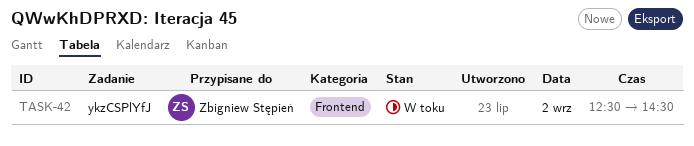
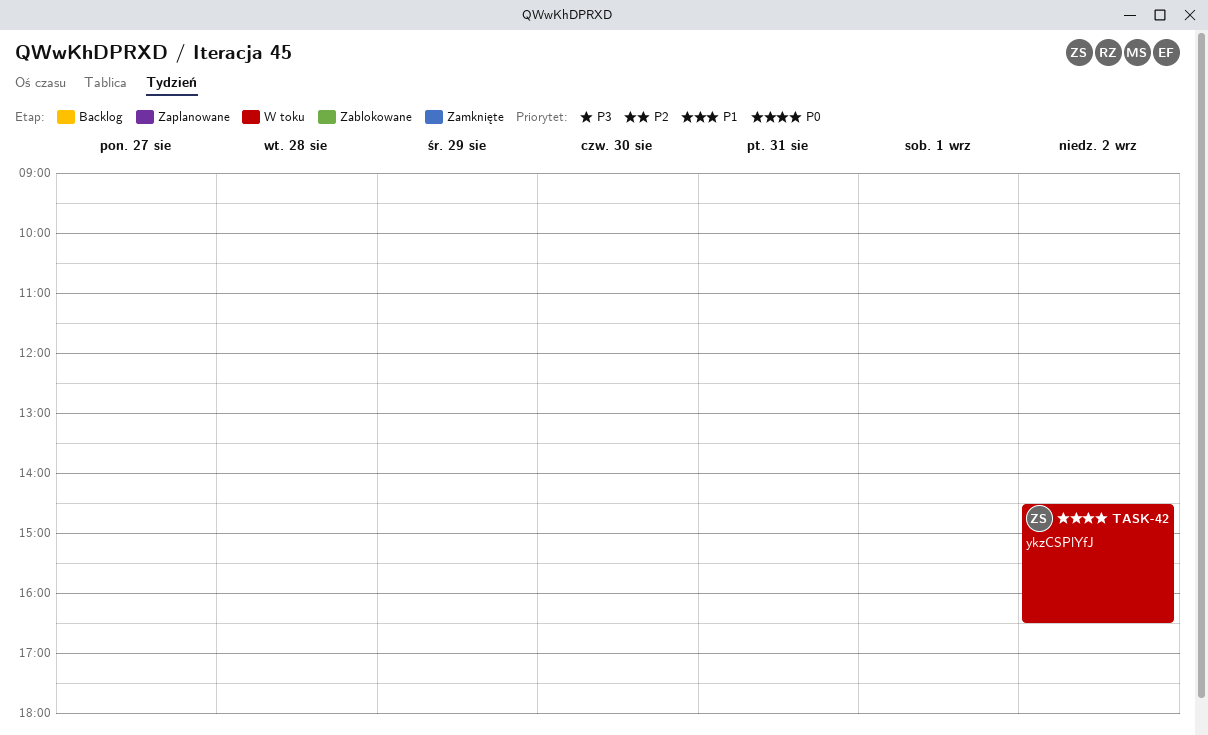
TASK-42, begins: 12:30 -> 14:30
TASK-42, ends: 14:30 -> 16:30

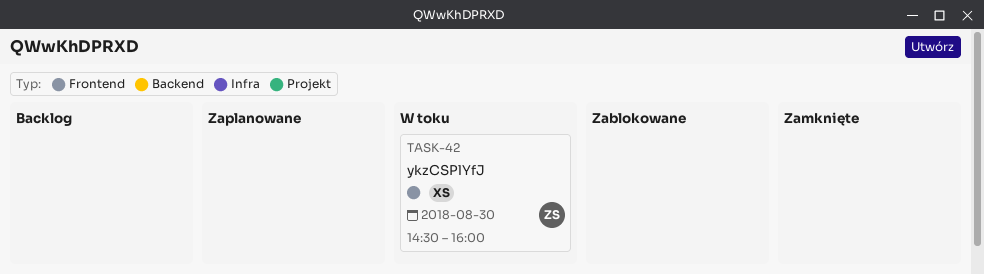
TASK-42, day: Sep 2 -> Aug 30
TASK-42, ends: 16:30 -> 16:00

